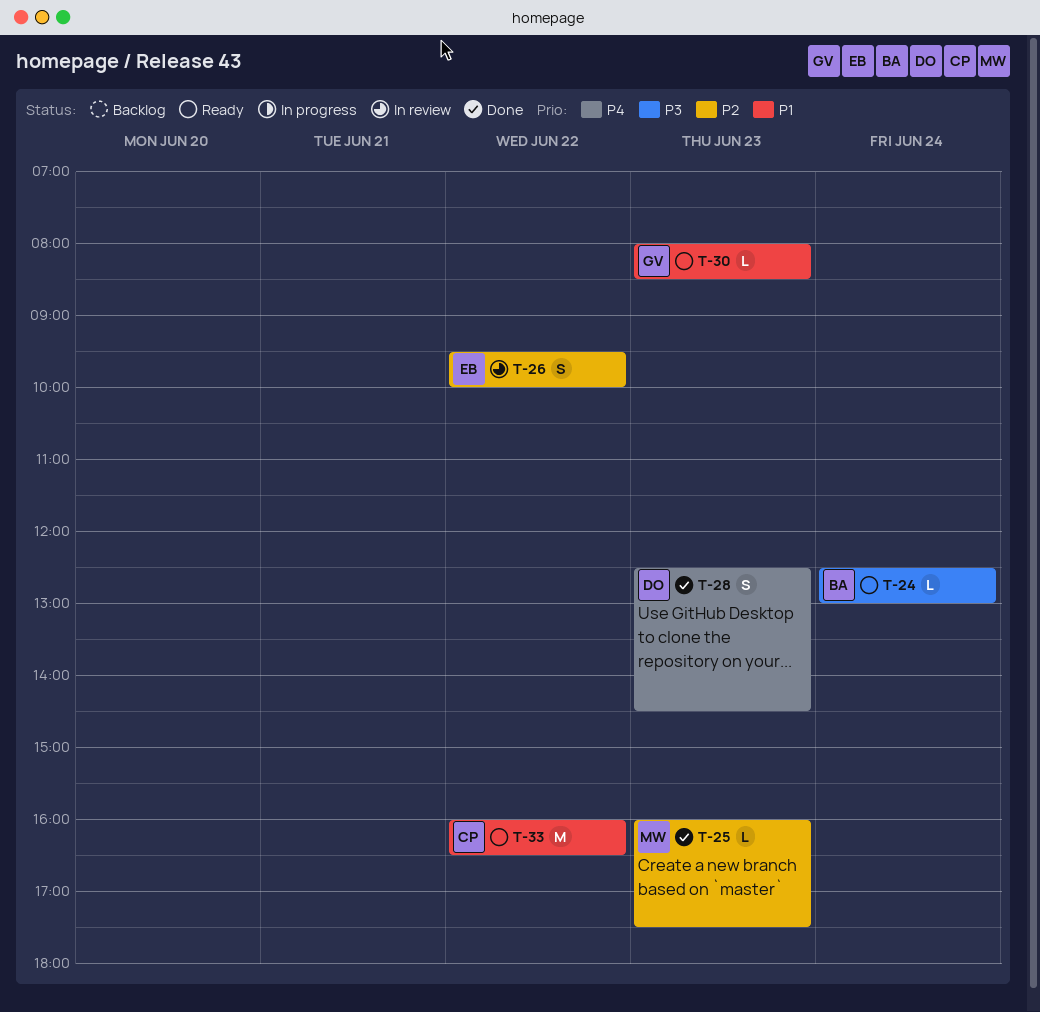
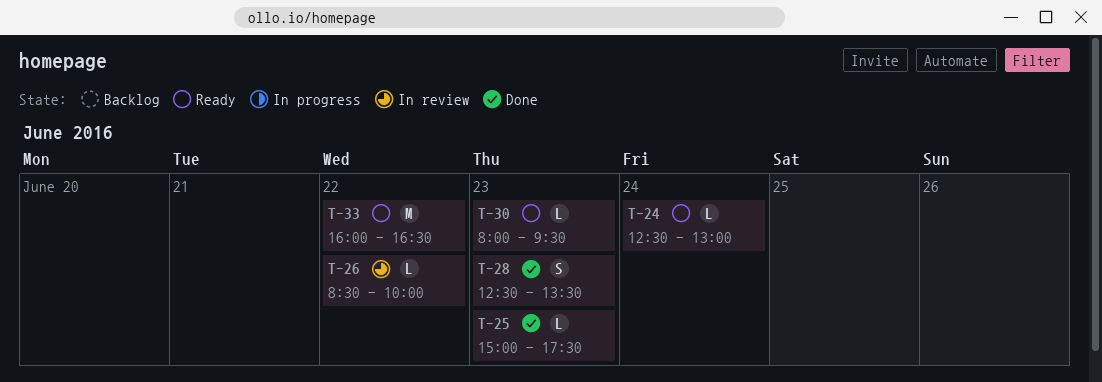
T-25, begins: 16:00 -> 15:00
T-26, estimate: S -> L
T-26, begins: 09:30 -> 08:30
T-28, ends: 14:30 -> 13:30
T-30, ends: 08:30 -> 09:30

